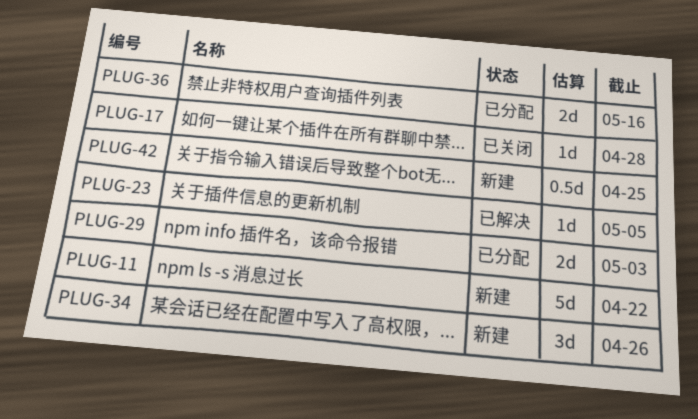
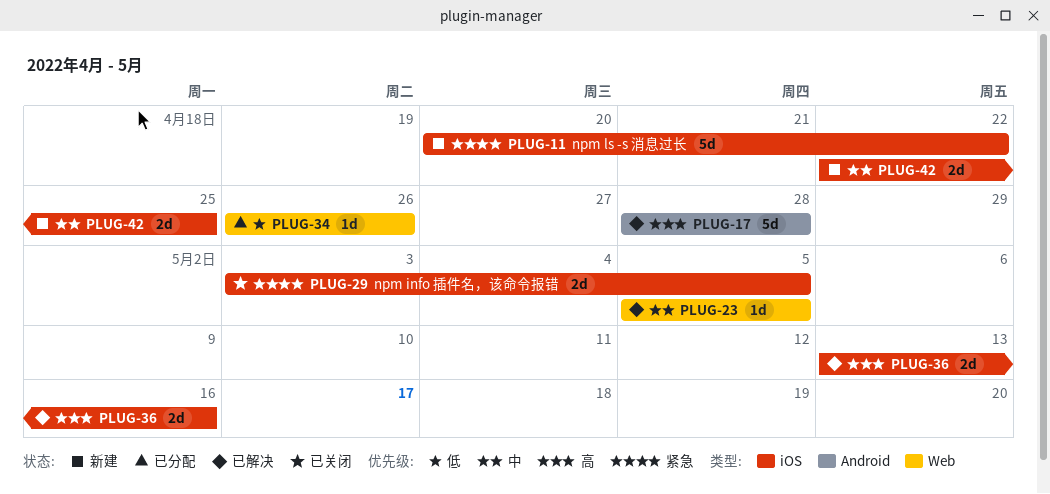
PLUG-17, status: 已关闭 -> 已解决
PLUG-17, estimate: 1d -> 5d
PLUG-29, status: 已分配 -> 已关闭
PLUG-29, due: May 3 -> May 5
PLUG-34, status: 新建 -> 已分配
PLUG-34, estimate: 3d -> 1d
PLUG-36, status: 已分配 -> 已解决
PLUG-42, estimate: 0.5d -> 2d

